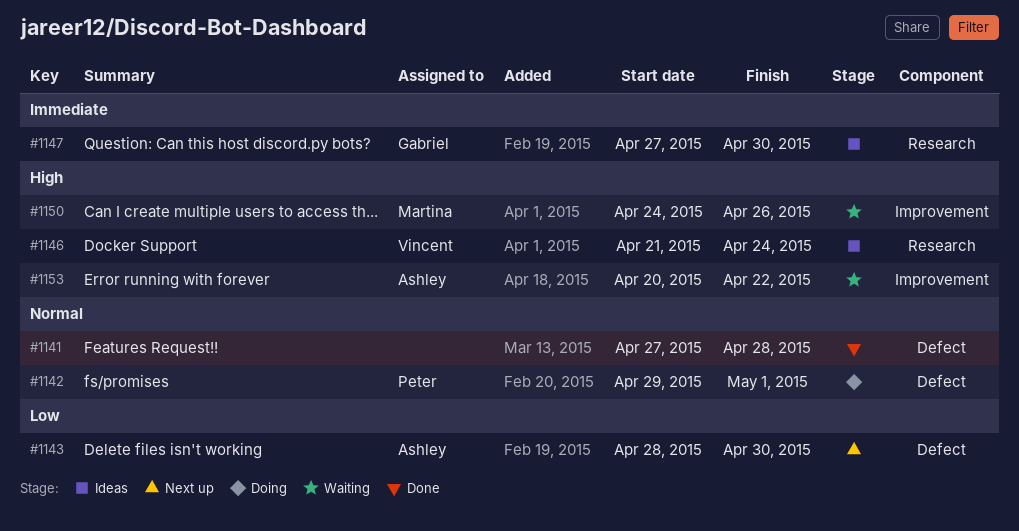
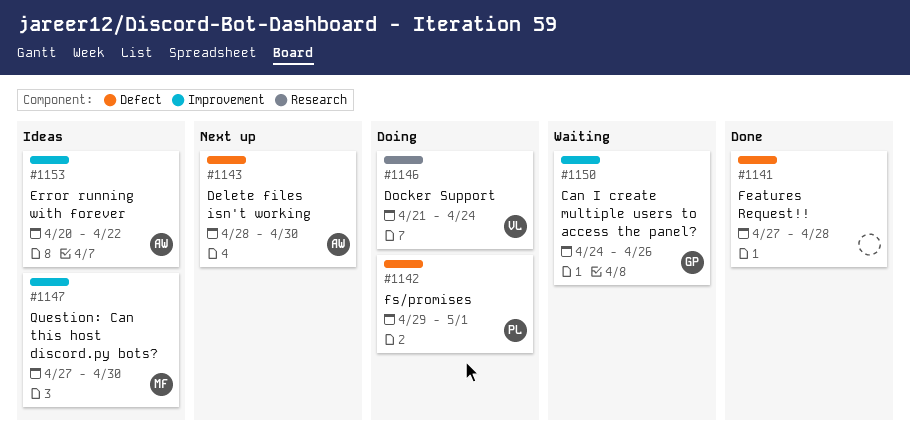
#1146, status: Ideas -> Doing
#1147, owner: Gabriel -> Martina
#1147, label: Research -> Improvement
#1150, owner: Martina -> Gabriel
#1153, status: Waiting -> Ideas

